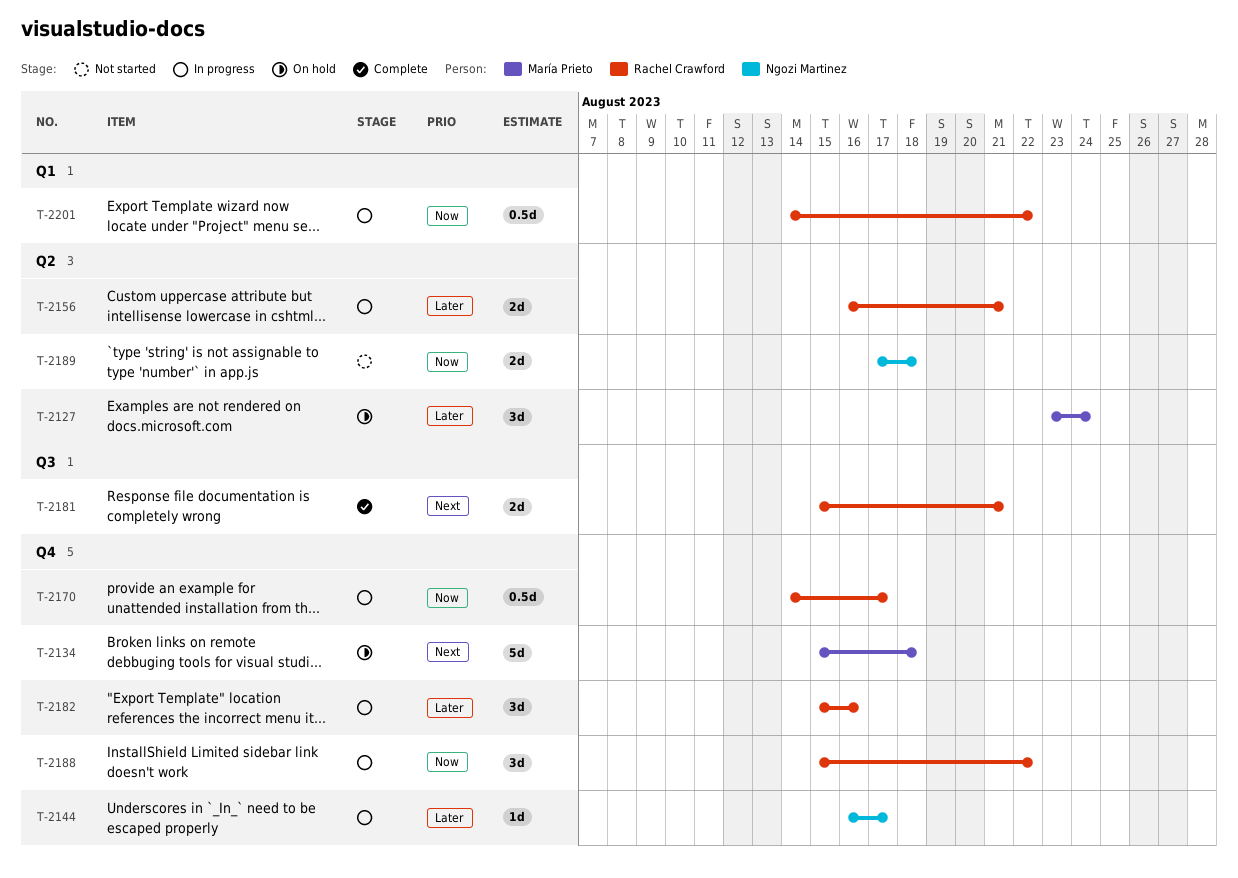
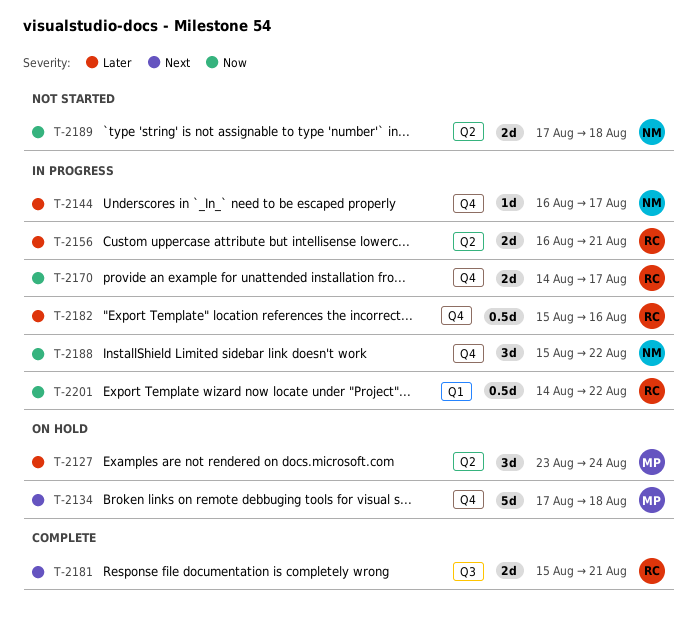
T-2134, start: Aug 15 -> Aug 17
T-2170, estimate: 0.5d -> 2d
T-2182, estimate: 3d -> 0.5d
T-2188, owner: Rachel Crawford -> Ngozi Martinez

